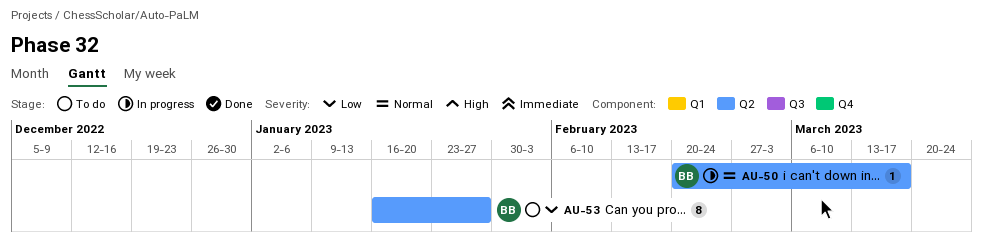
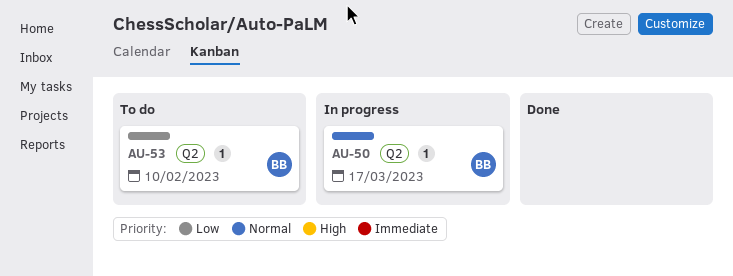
AU-53, estimate: 8 -> 1
AU-53, due: Jan 27 -> Feb 10

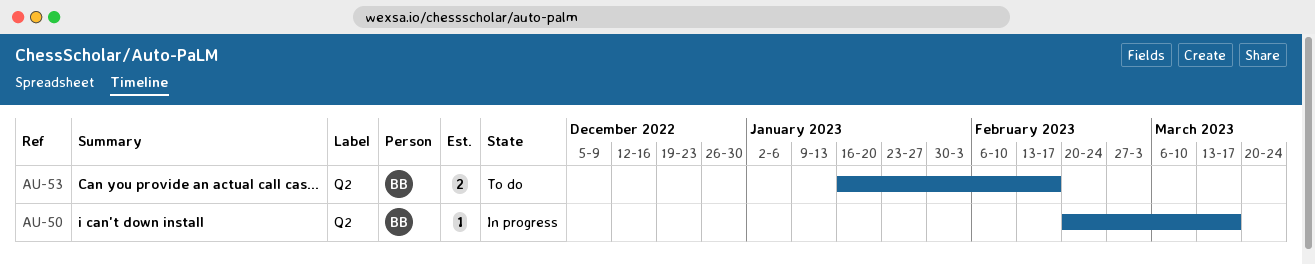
AU-53, estimate: 1 -> 2
AU-53, due: Feb 10 -> Feb 17

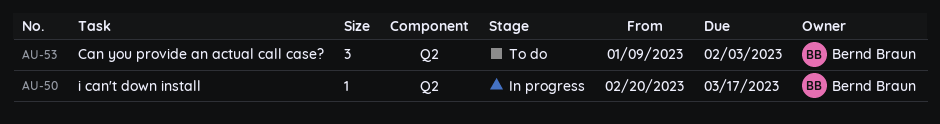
AU-53, estimate: 2 -> 3
AU-53, start: Jan 16 -> Jan 9
AU-53, due: Feb 17 -> Feb 3

